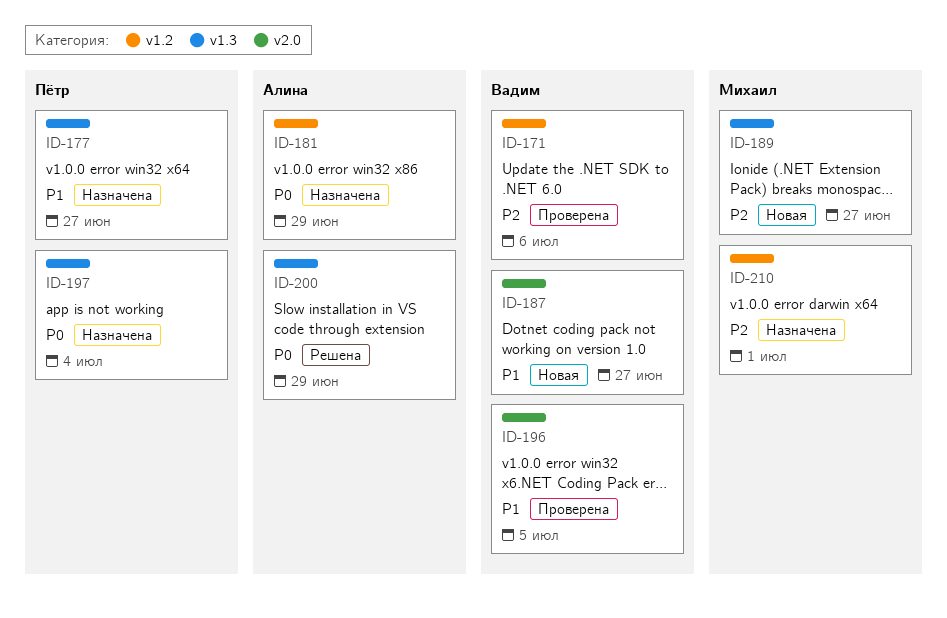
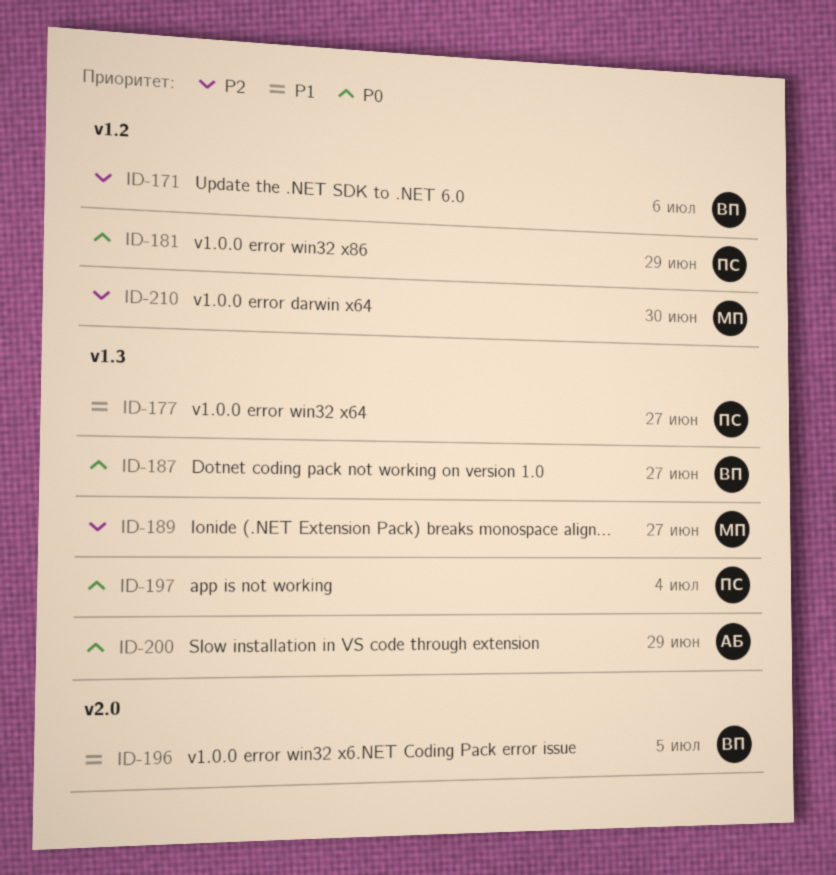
ID-181, owner: Алина -> Пётр
ID-187, priority: P1 -> P0
ID-187, label: v2.0 -> v1.3
ID-210, due: Jul 1 -> Jun 30

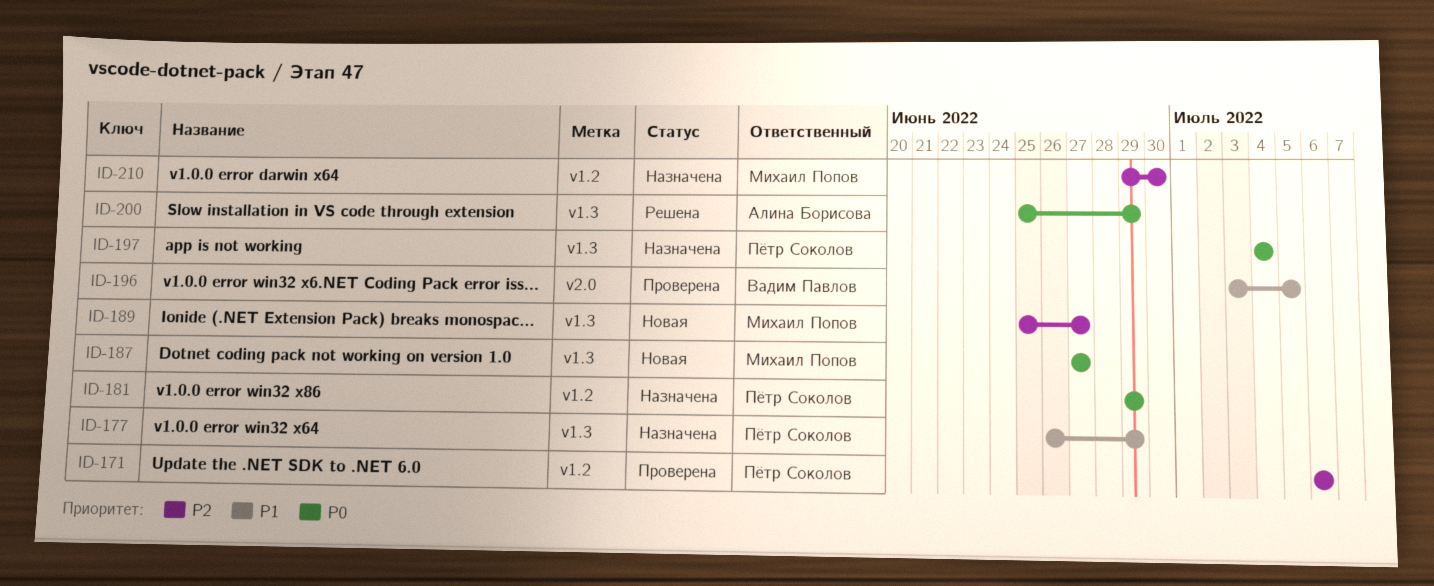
ID-171, owner: Вадим Павлов -> Пётр Соколов
ID-177, due: Jun 27 -> Jun 29
ID-187, owner: Вадим Павлов -> Михаил Попов

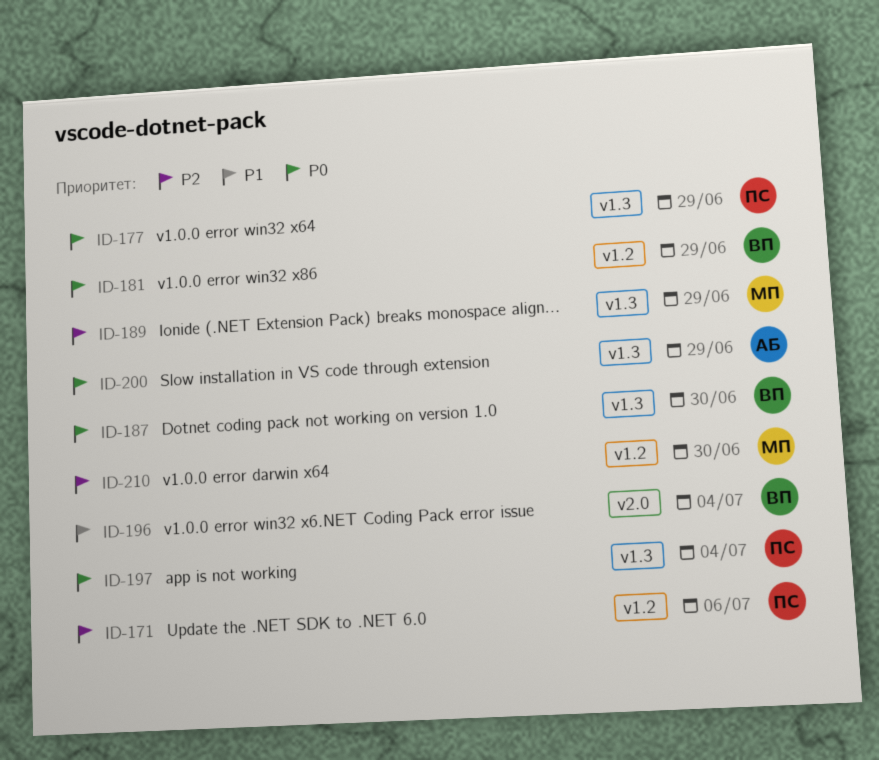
ID-177, priority: P1 -> P0
ID-181, owner: Пётр Соколов -> Вадим Павлов
ID-187, owner: Михаил Попов -> Вадим Павлов
ID-187, due: Jun 27 -> Jun 30
ID-189, due: Jun 27 -> Jun 29
ID-196, due: Jul 5 -> Jul 4

